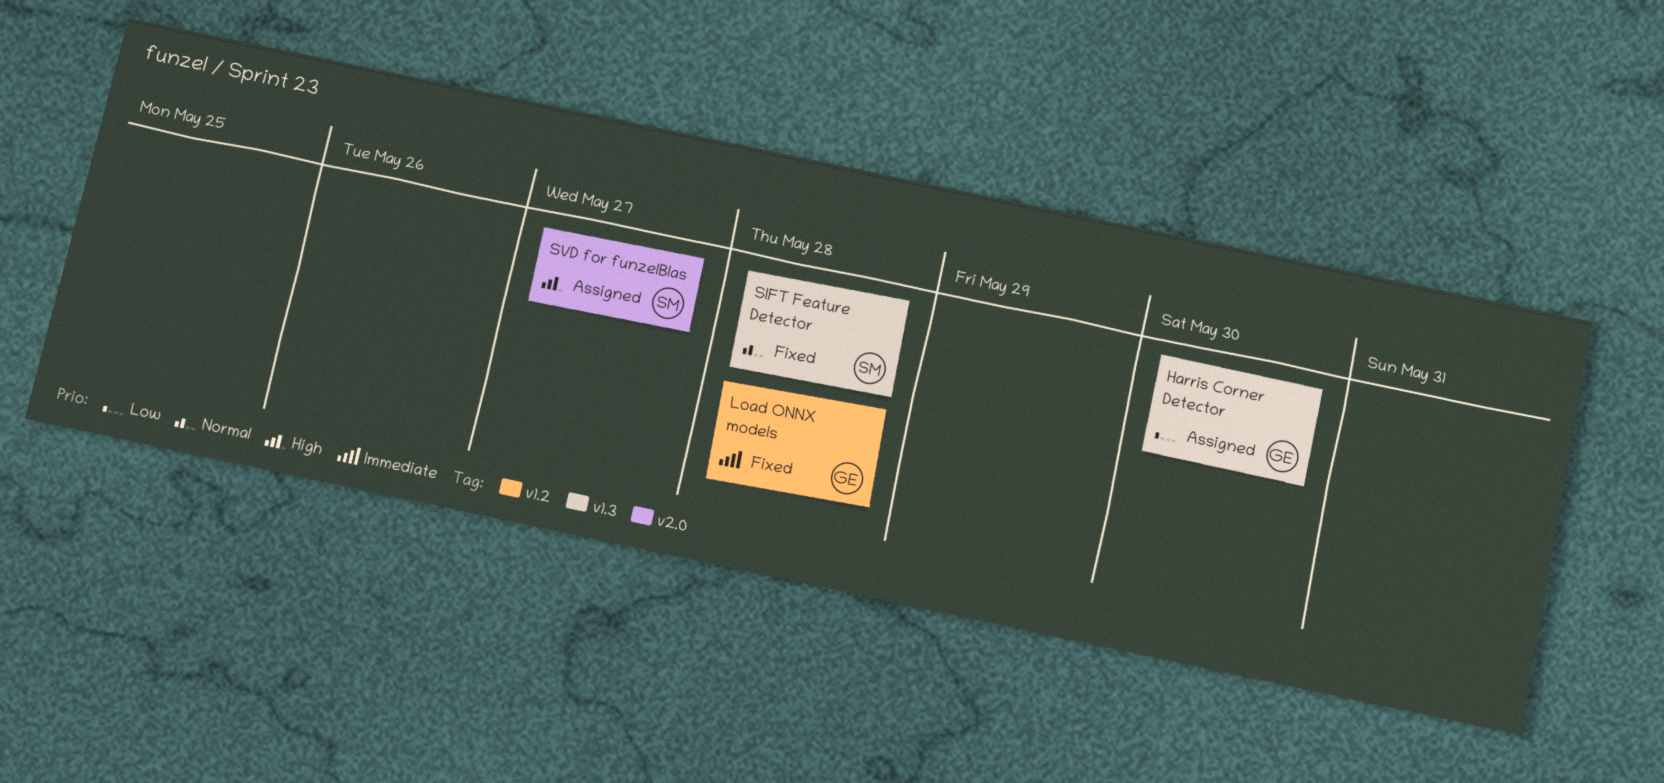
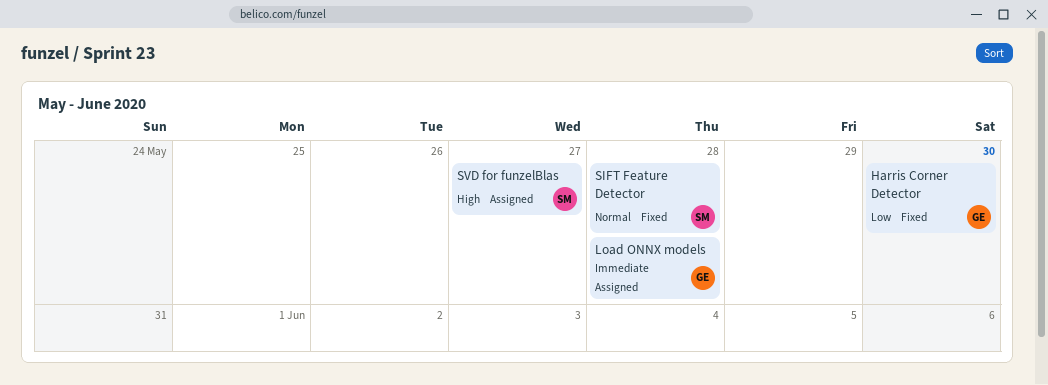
Harris Corner Detector, status: Assigned -> Fixed
Load ONNX models, status: Fixed -> Assigned

